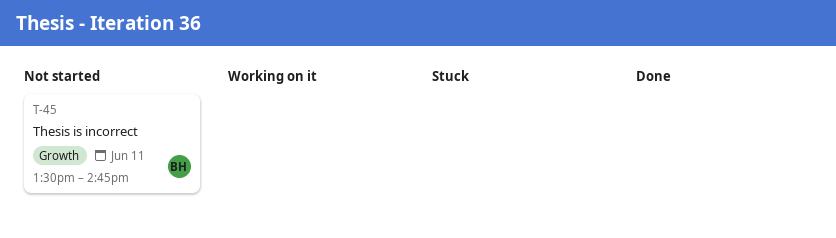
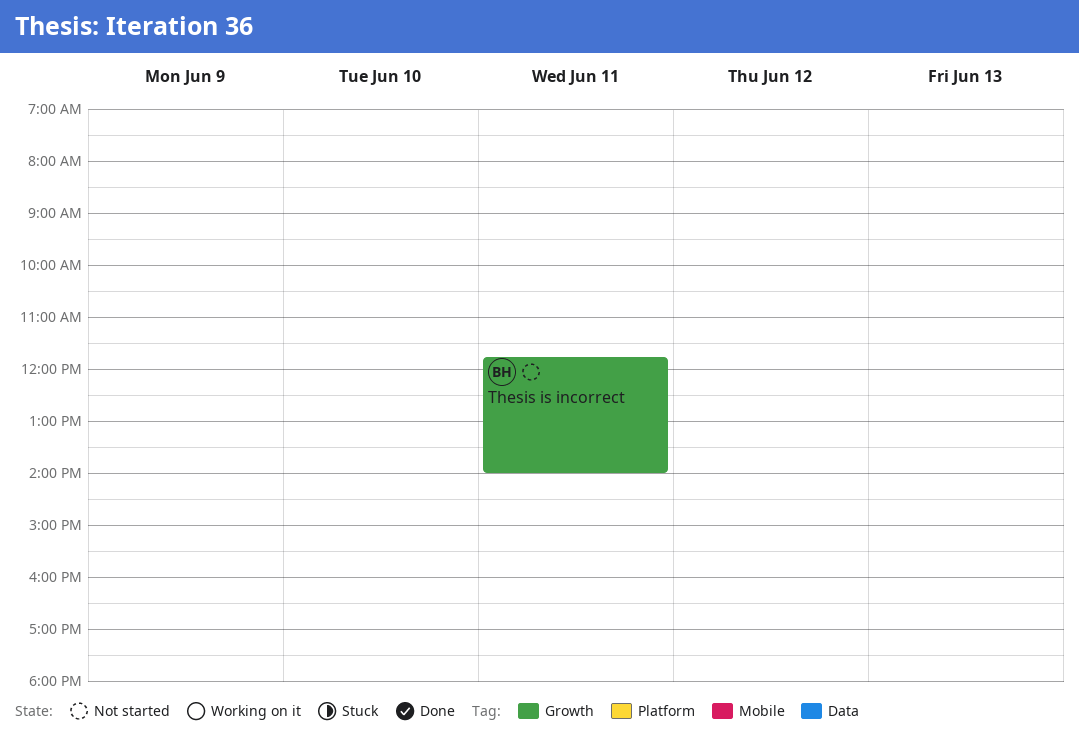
Thesis is incorrect, begins: 13:30 -> 11:45
Thesis is incorrect, ends: 14:45 -> 14:00

